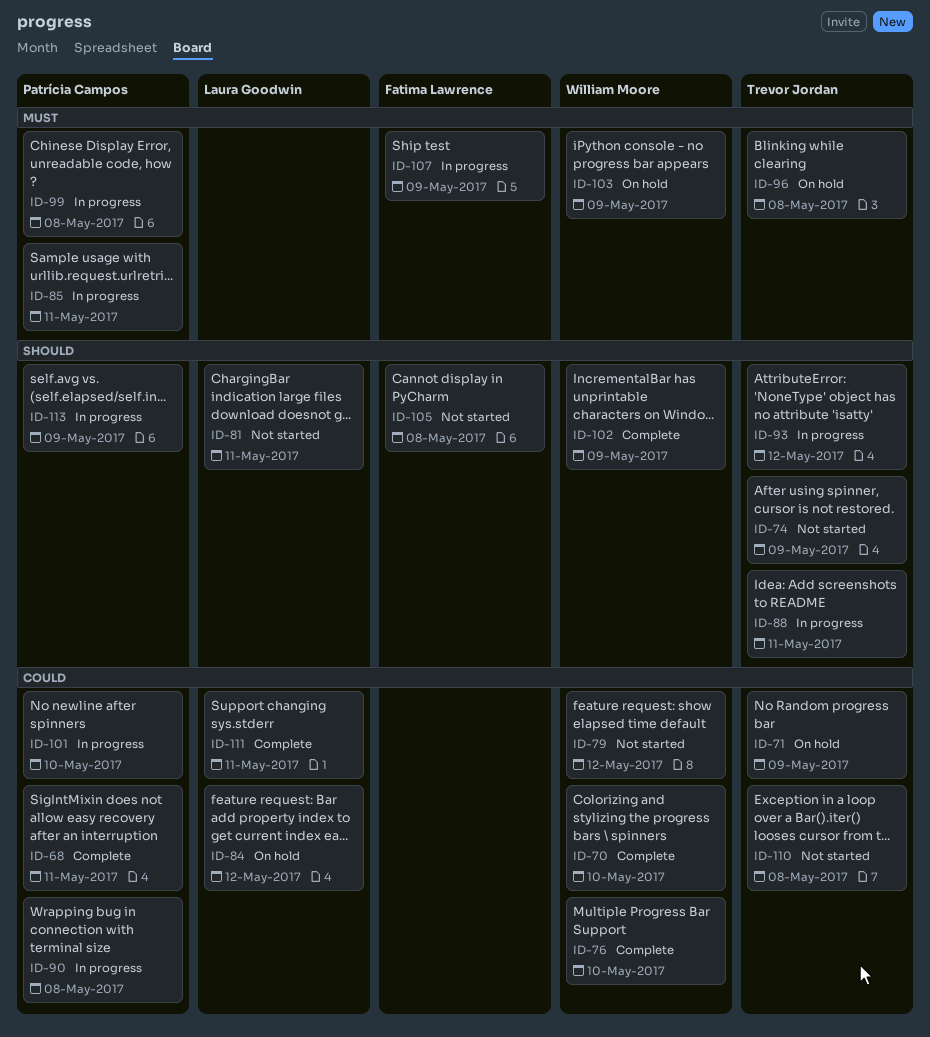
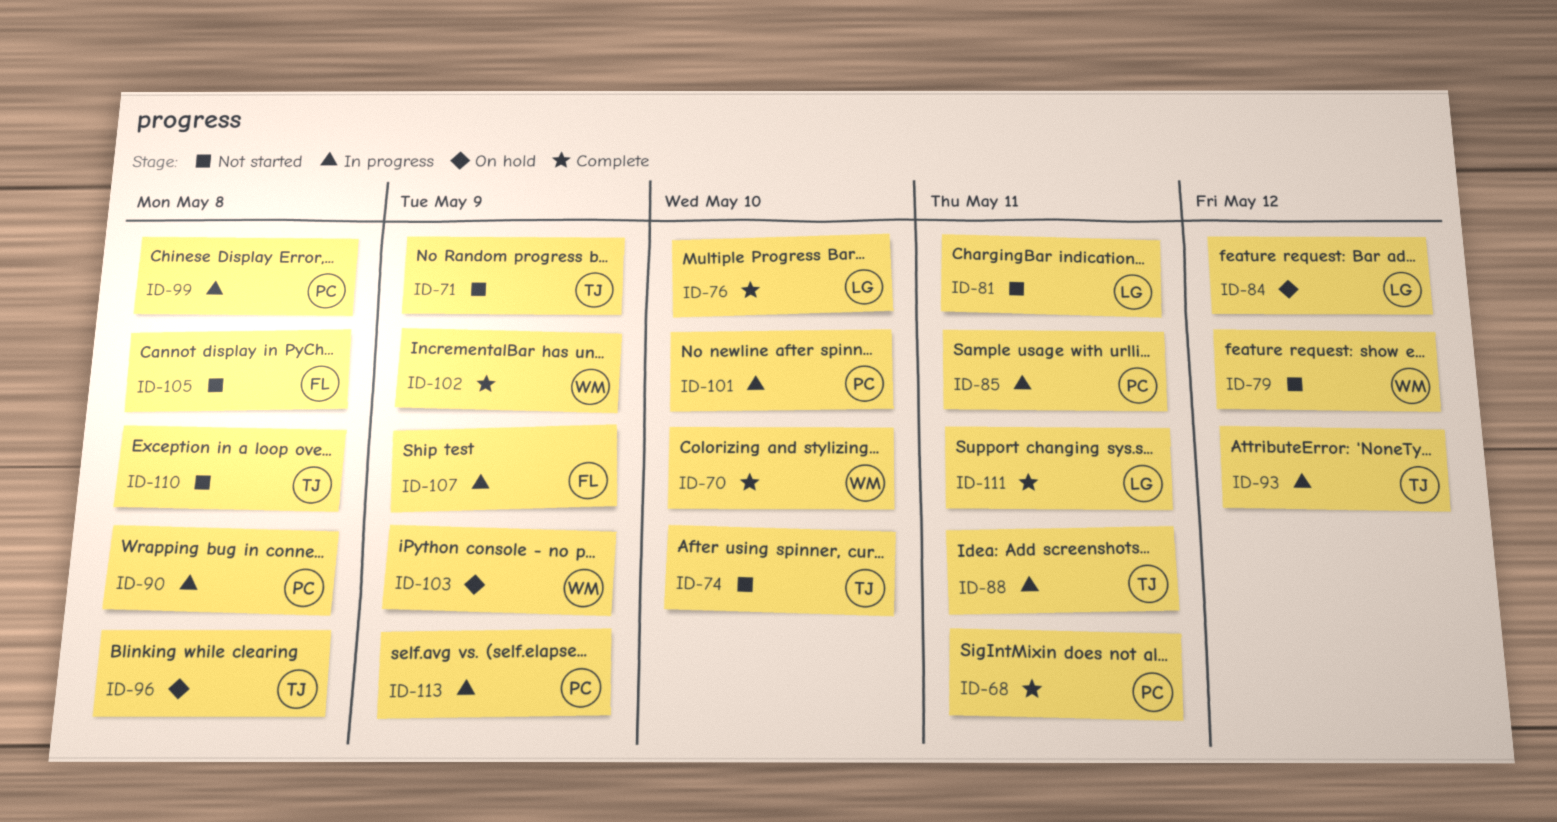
ID-71, status: On hold -> Not started
ID-74, due: May 9 -> May 10
ID-76, owner: William Moore -> Laura Goodwin

